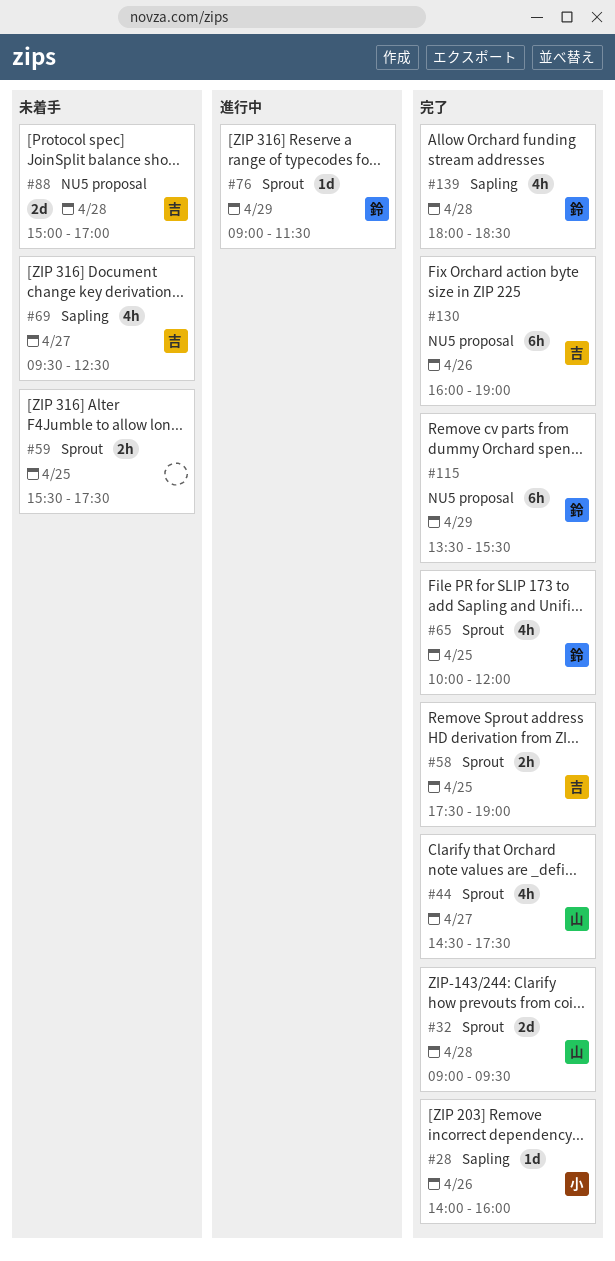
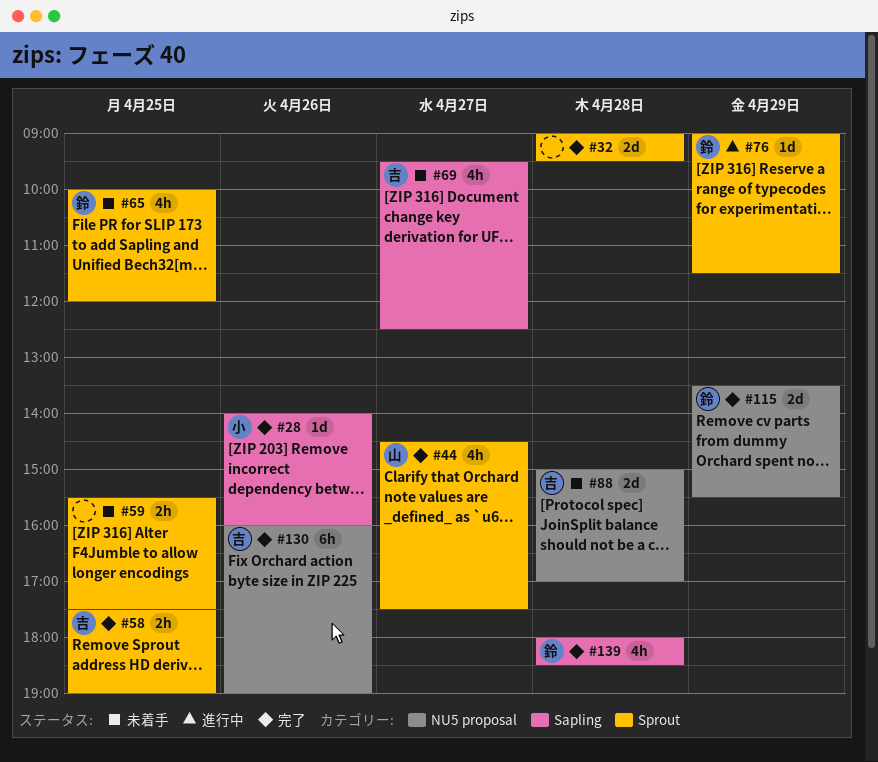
#32, owner: 山 -> none
#65, status: 完了 -> 未着手
#115, estimate: 6h -> 2d

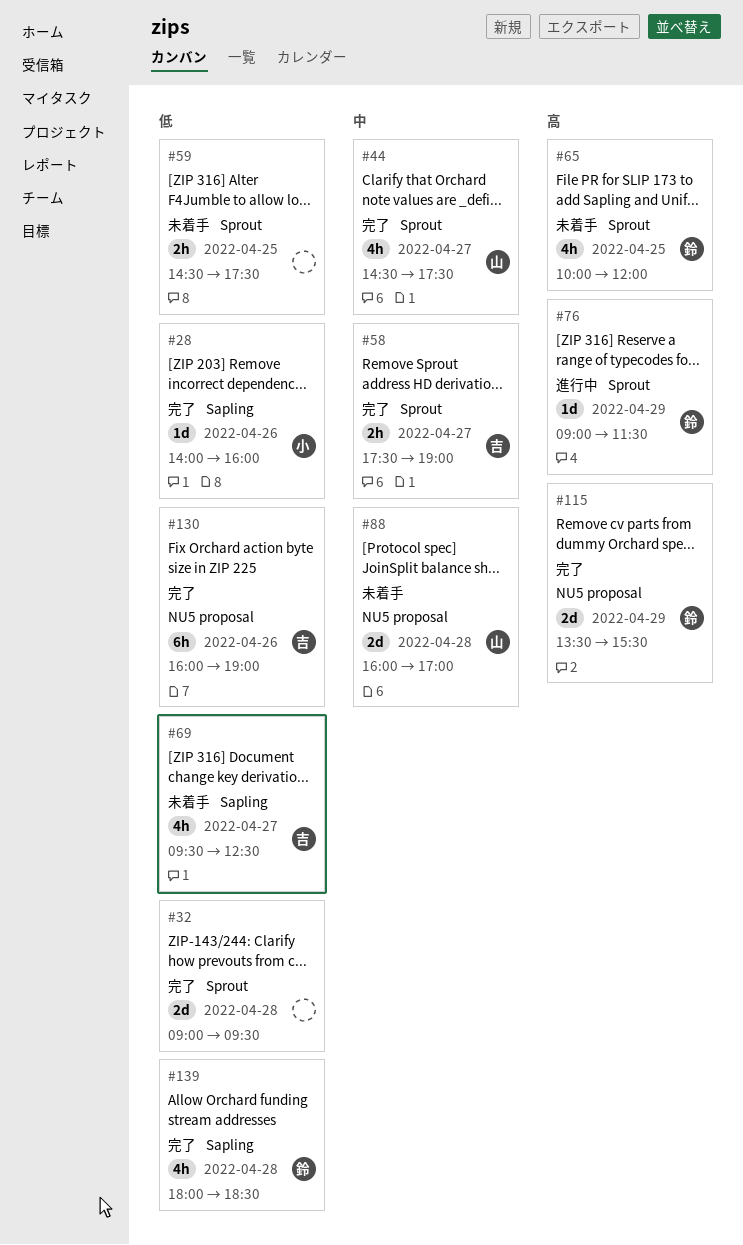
#58, day: Apr 25 -> Apr 27
#59, begins: 15:30 -> 14:30
#88, owner: 吉 -> 山
#88, begins: 15:00 -> 16:00

